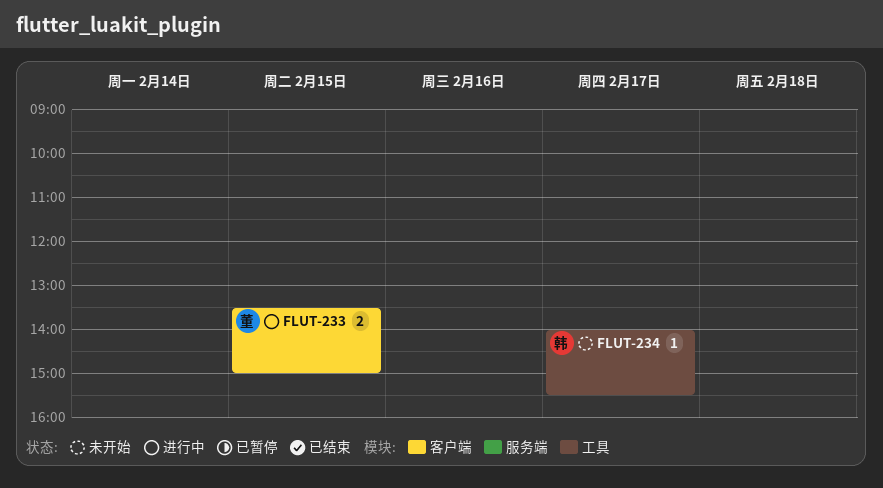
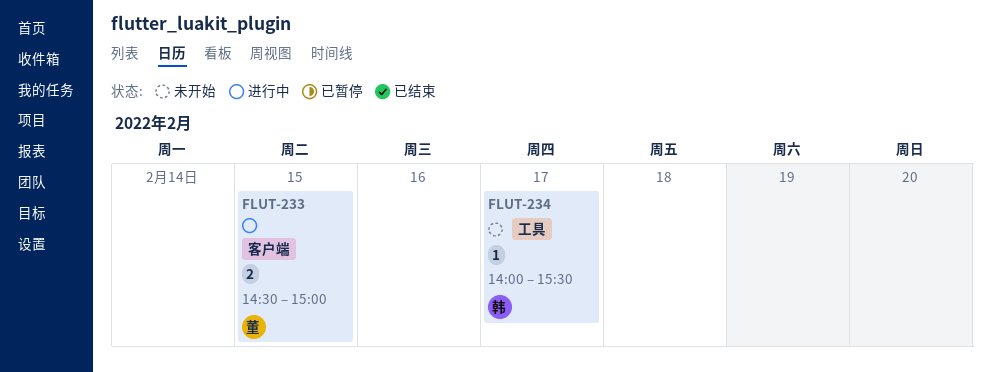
FLUT-233, begins: 13:30 -> 14:30

